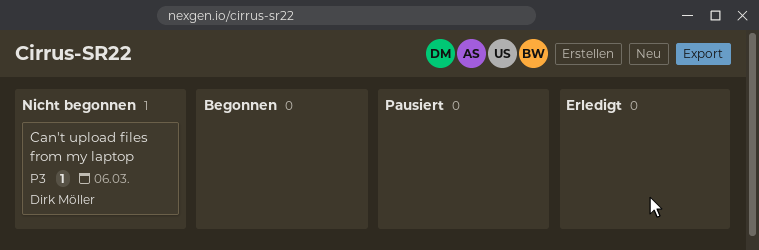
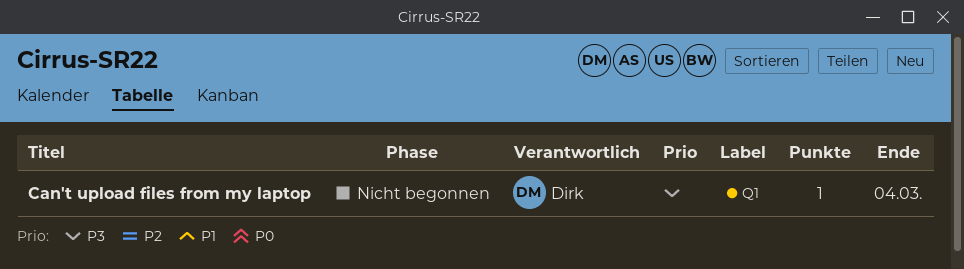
Can't upload files from my laptop, due: Mar 6 -> Mar 4

